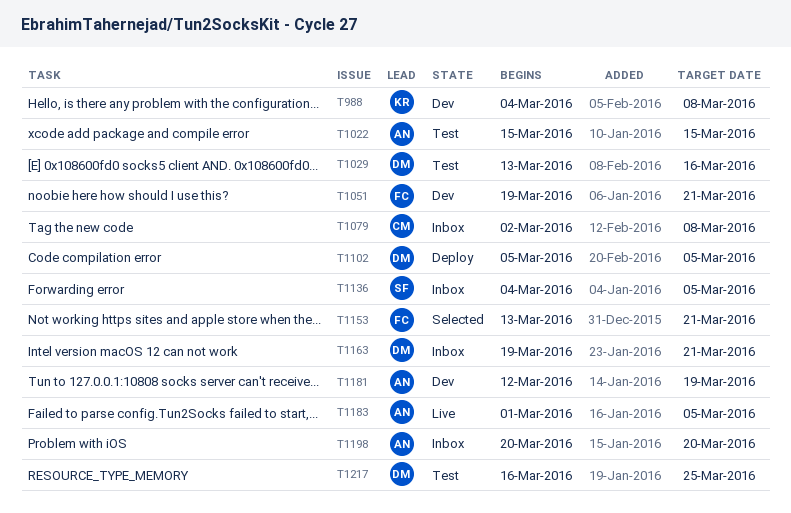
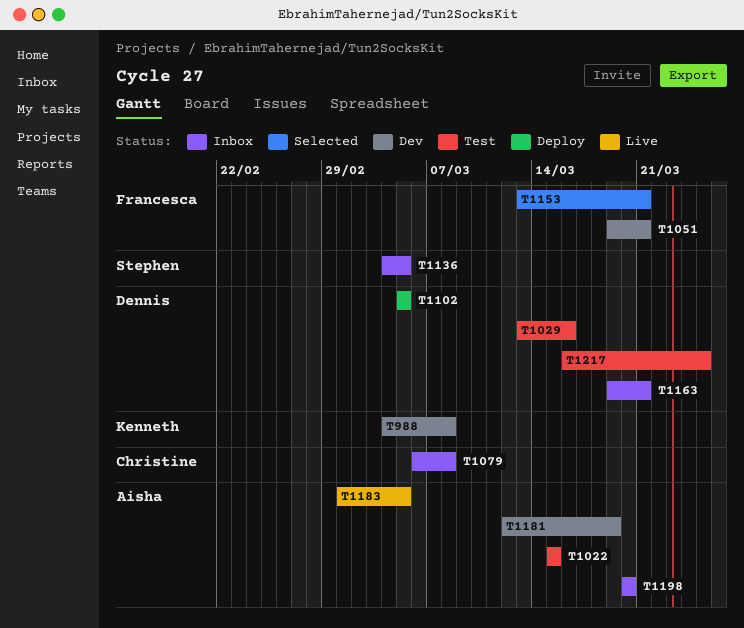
T1079, start: Mar 2 -> Mar 6

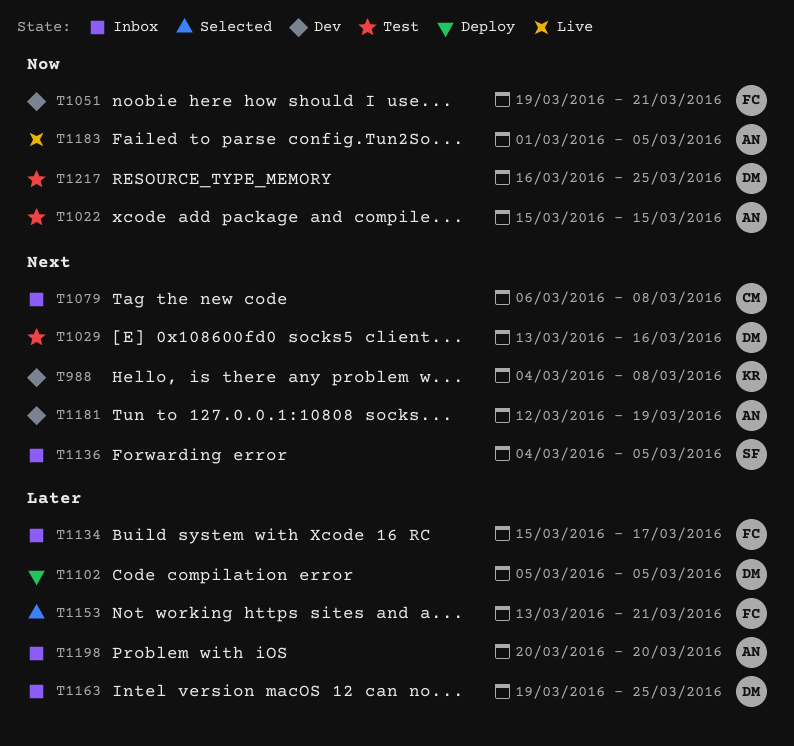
T1134: none -> present
T1163, due: Mar 21 -> Mar 25

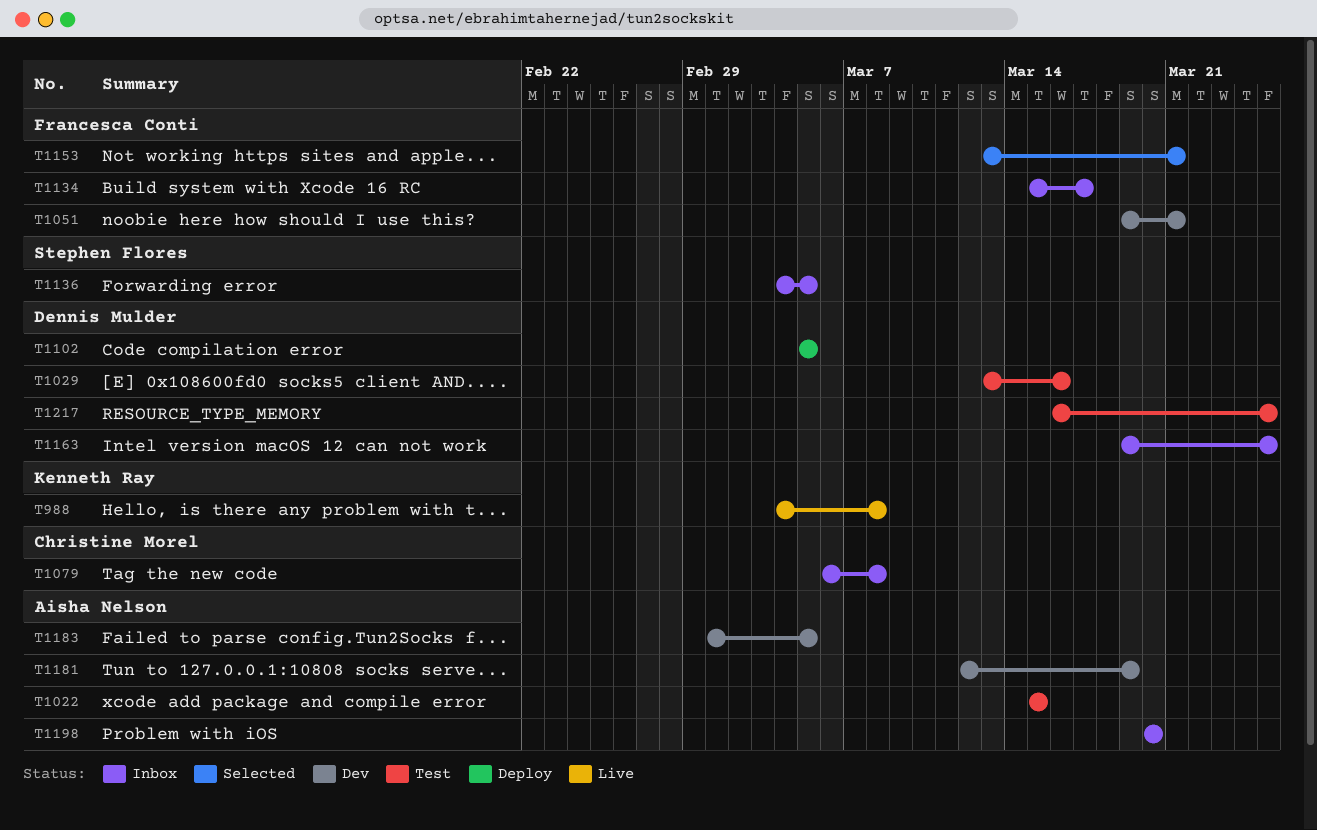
T988, status: Dev -> Live
T1183, status: Live -> Dev

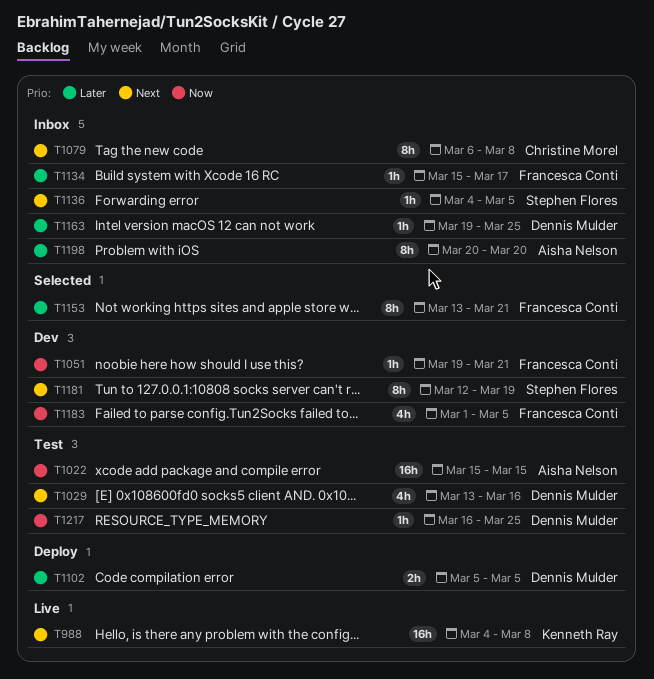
T1181, owner: Aisha Nelson -> Stephen Flores
T1183, owner: Aisha Nelson -> Francesca Conti

